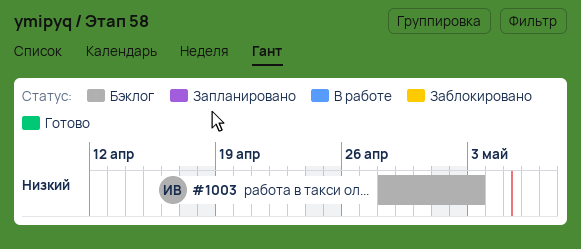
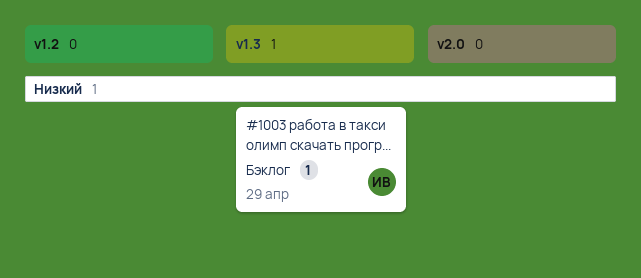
#1003, due: May 3 -> Apr 29

